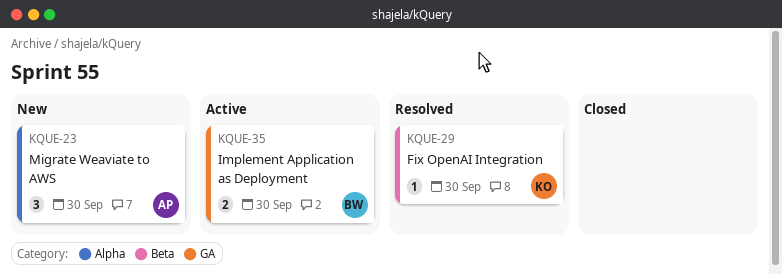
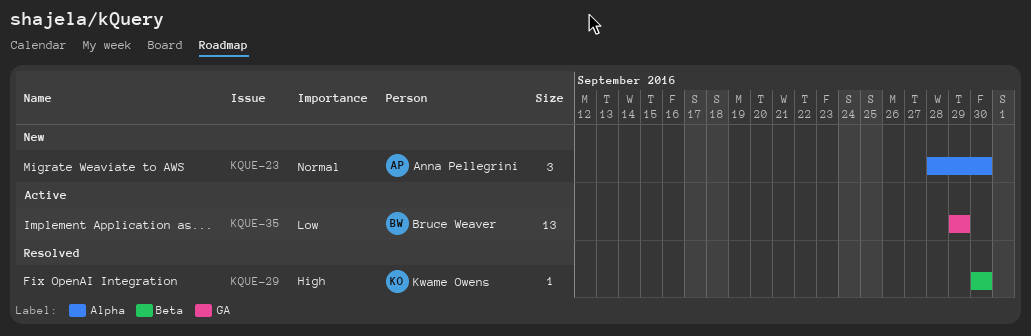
KQUE-35, estimate: 2 -> 13
KQUE-35, due: Sep 30 -> Sep 29

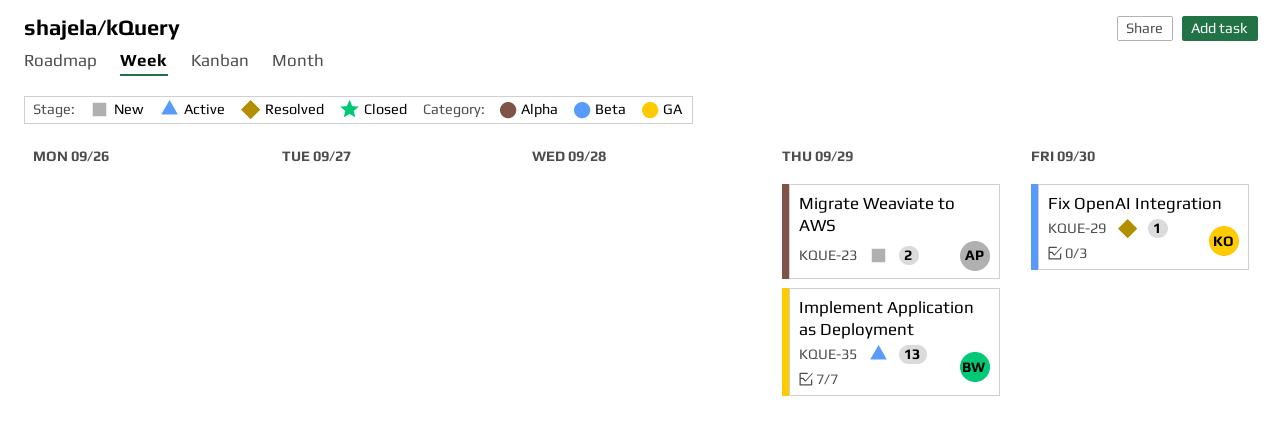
KQUE-23, estimate: 3 -> 2
KQUE-23, due: Sep 30 -> Sep 29

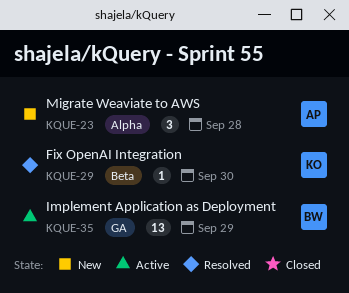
KQUE-23, estimate: 2 -> 3
KQUE-23, due: Sep 29 -> Sep 28

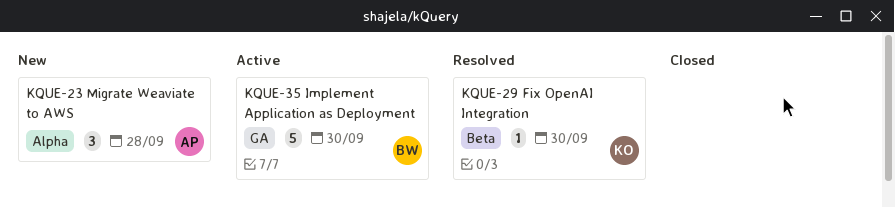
KQUE-35, estimate: 13 -> 5
KQUE-35, due: Sep 29 -> Sep 30

